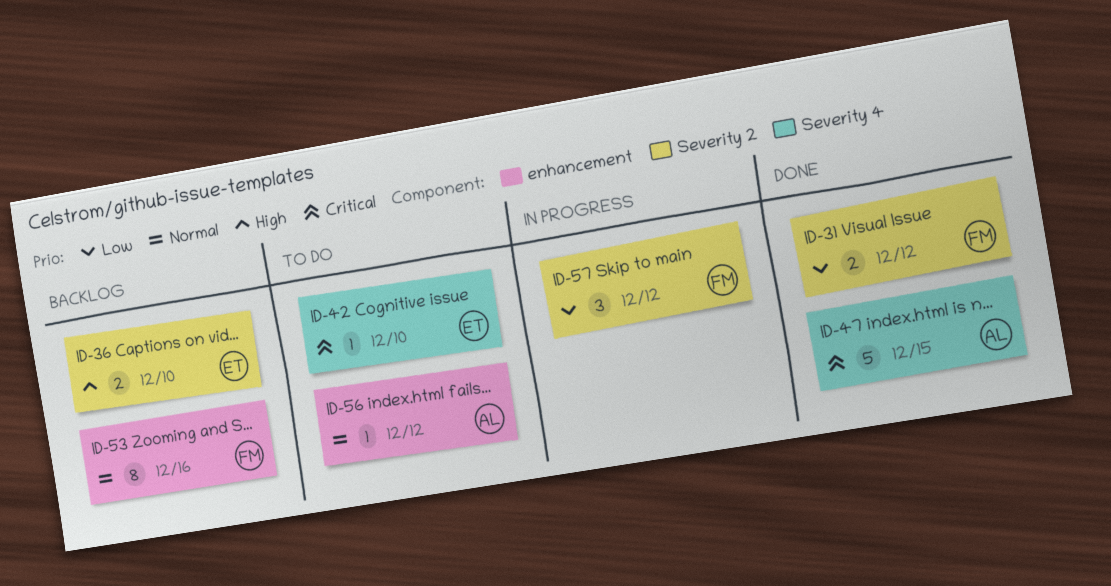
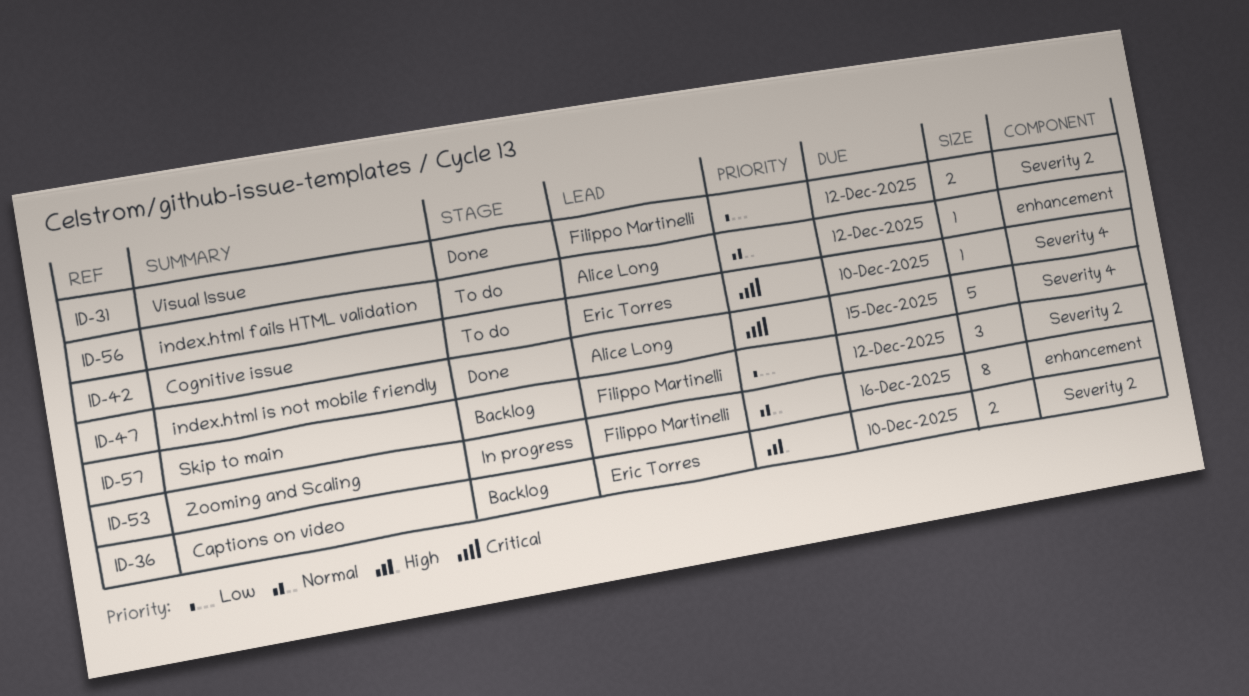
ID-53, status: Backlog -> In progress
ID-57, status: In progress -> Backlog

